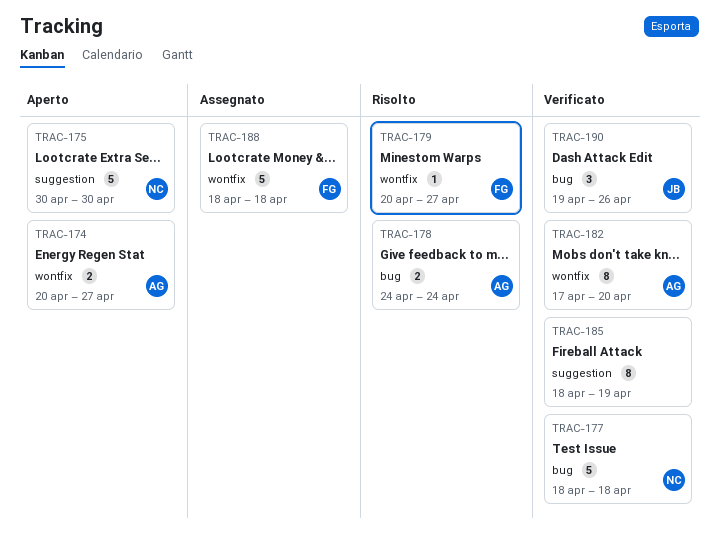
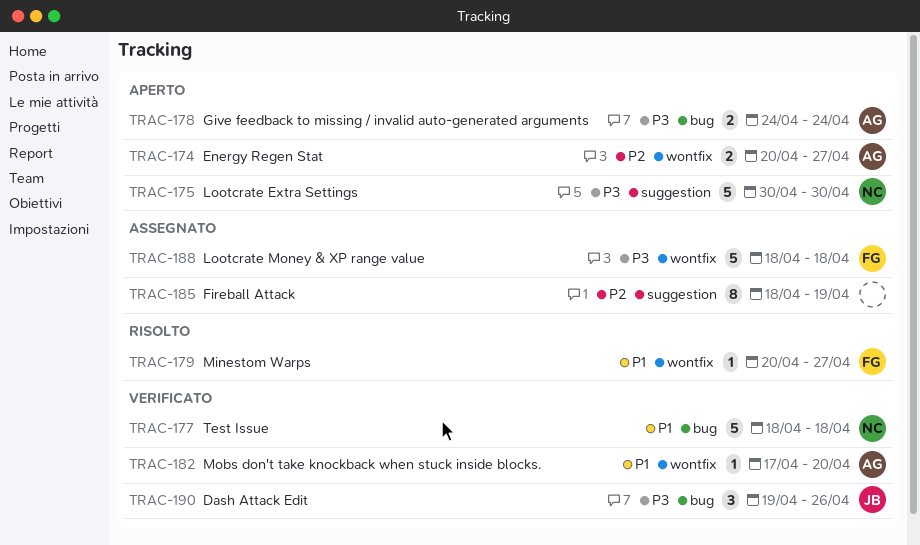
TRAC-178, status: Risolto -> Aperto
TRAC-182, estimate: 8 -> 1
TRAC-185, status: Verificato -> Assegnato

